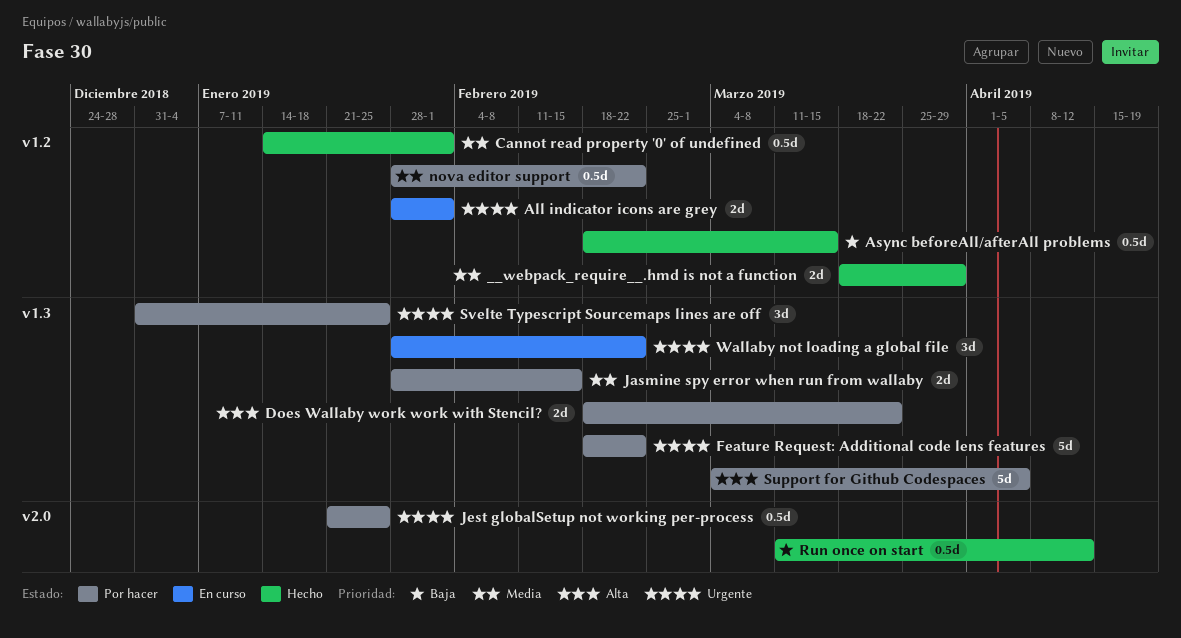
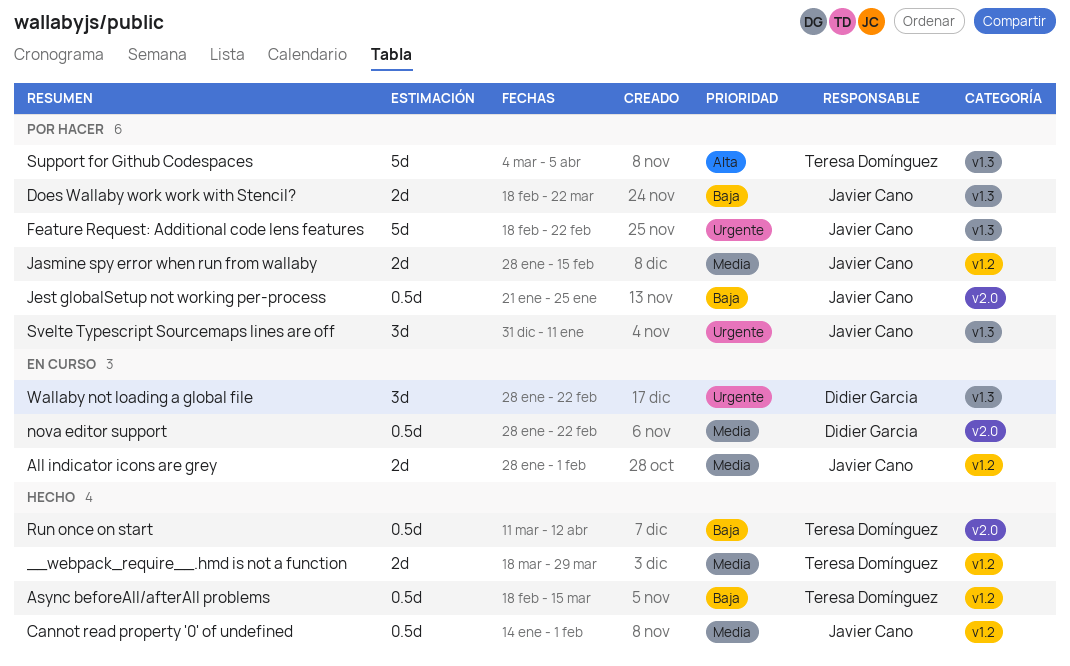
All indicator icons are grey, priority: Urgente -> Media
Does Wallaby work work with Stencil?, priority: Alta -> Baja
Jasmine spy error when run from wallaby, label: v1.3 -> v1.2
Jest globalSetup not working per-process, priority: Urgente -> Baja
nova editor support, status: Por hacer -> En curso
nova editor support, label: v1.2 -> v2.0
Svelte Typescript Sourcemaps lines are off, due: Jan 25 -> Jan 11

